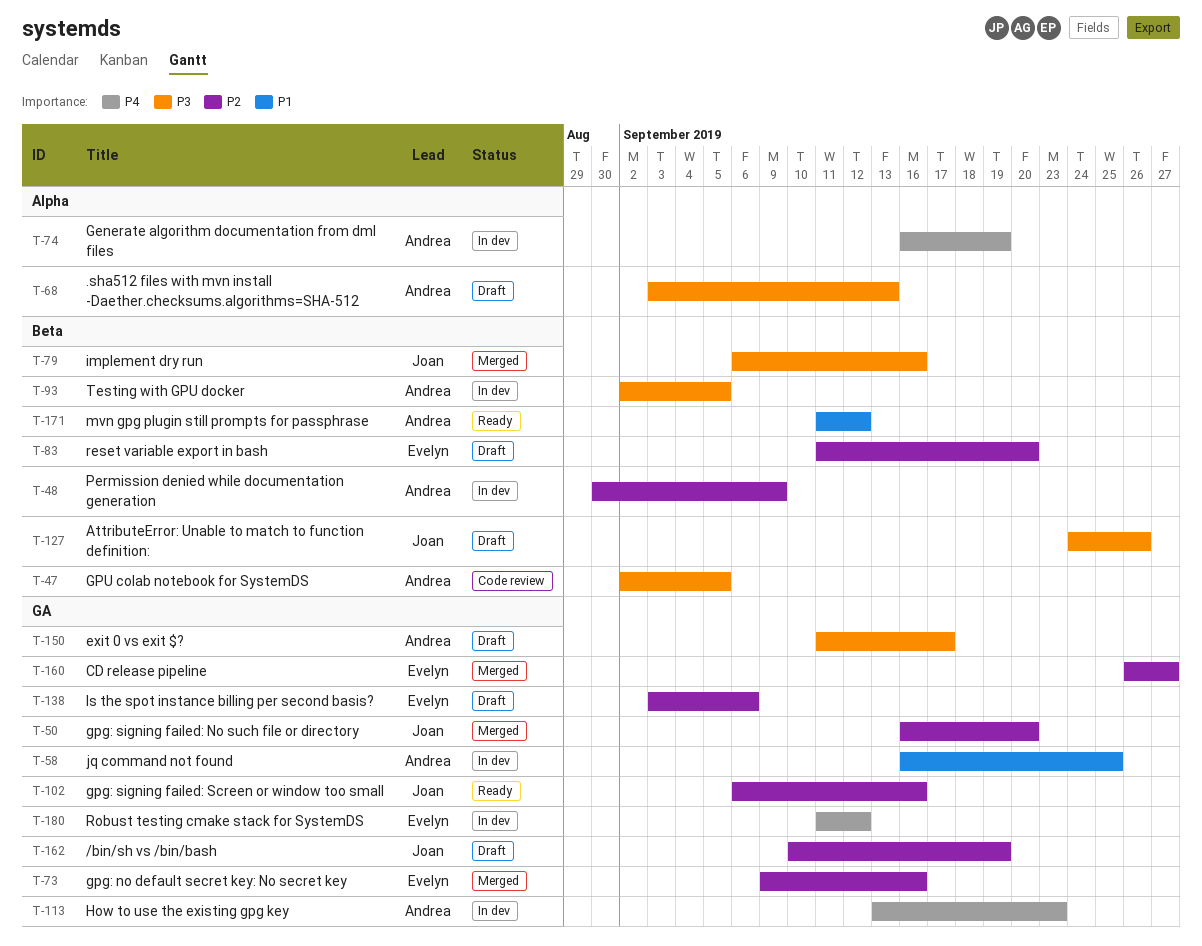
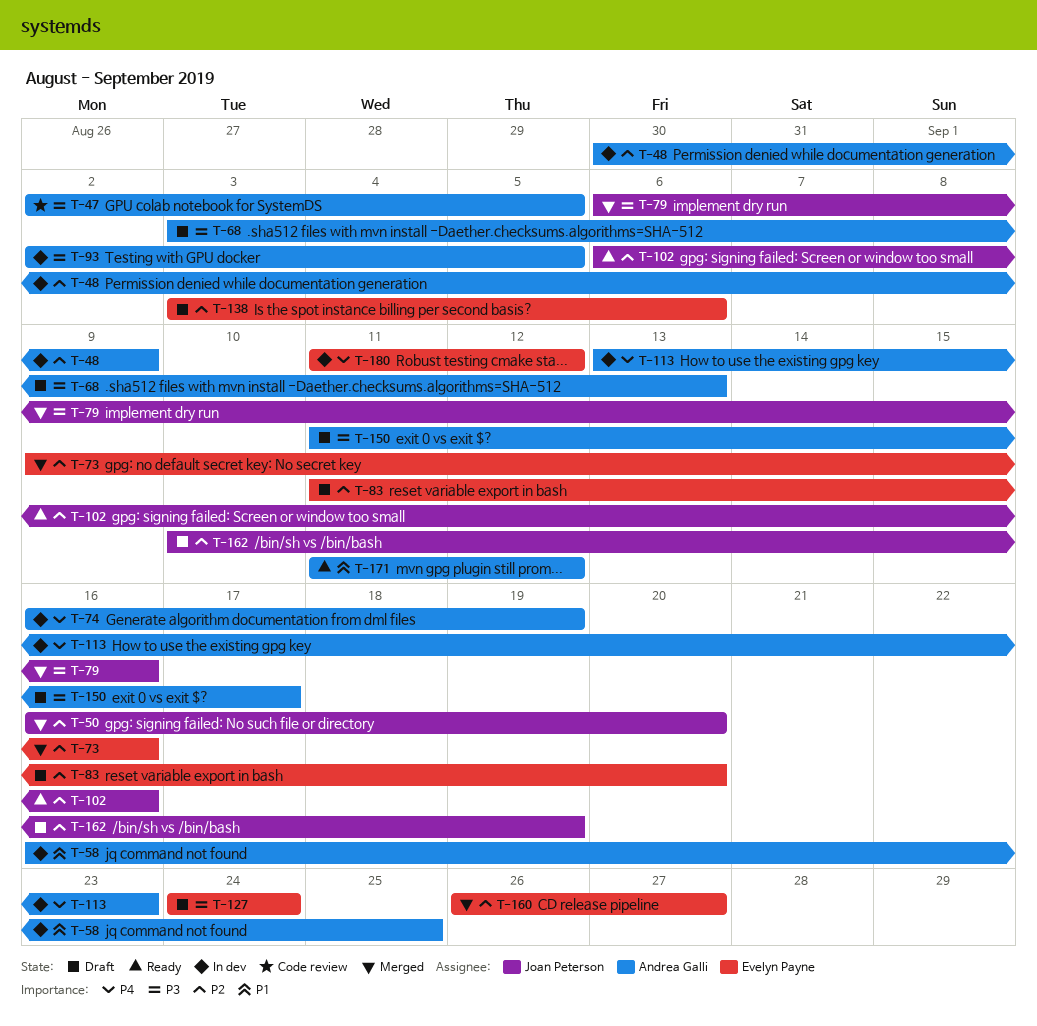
T-127, owner: Joan Peterson -> Evelyn Payne
T-127, due: Sep 26 -> Sep 24

